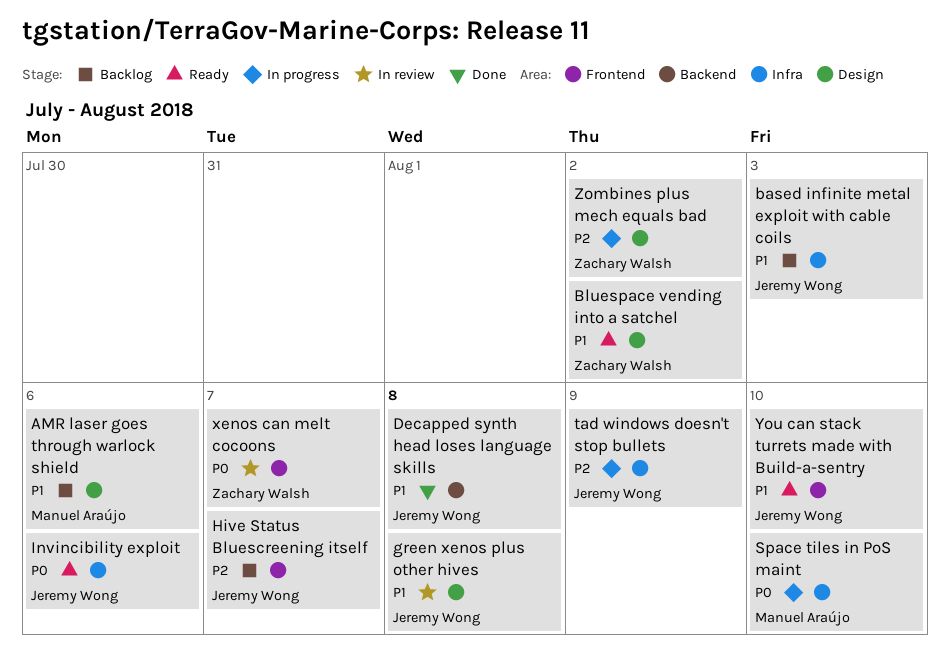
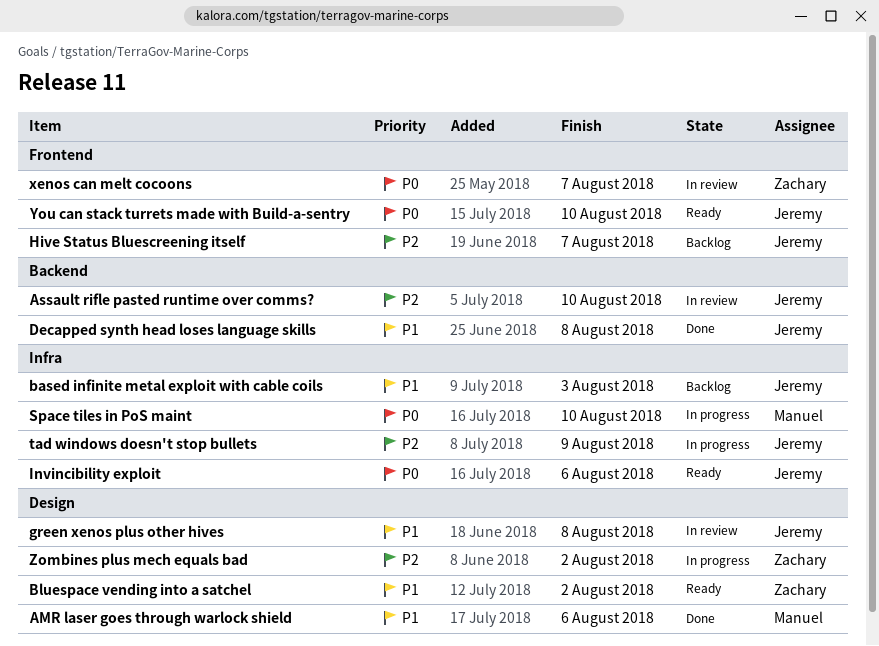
AMR laser goes through warlock shield, status: Backlog -> Done
Assault rifle pasted runtime over comms?: none -> present
You can stack turrets made with Build-a-sentry, priority: P1 -> P0

